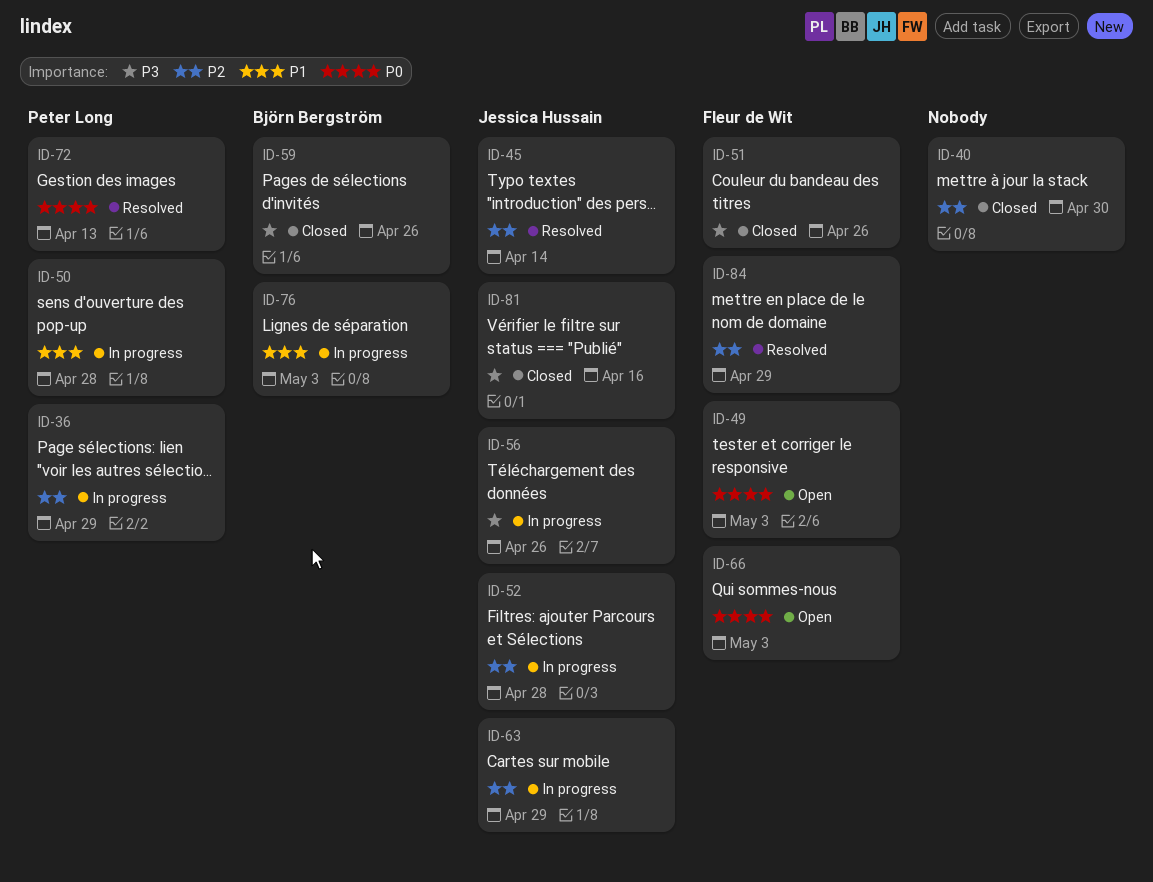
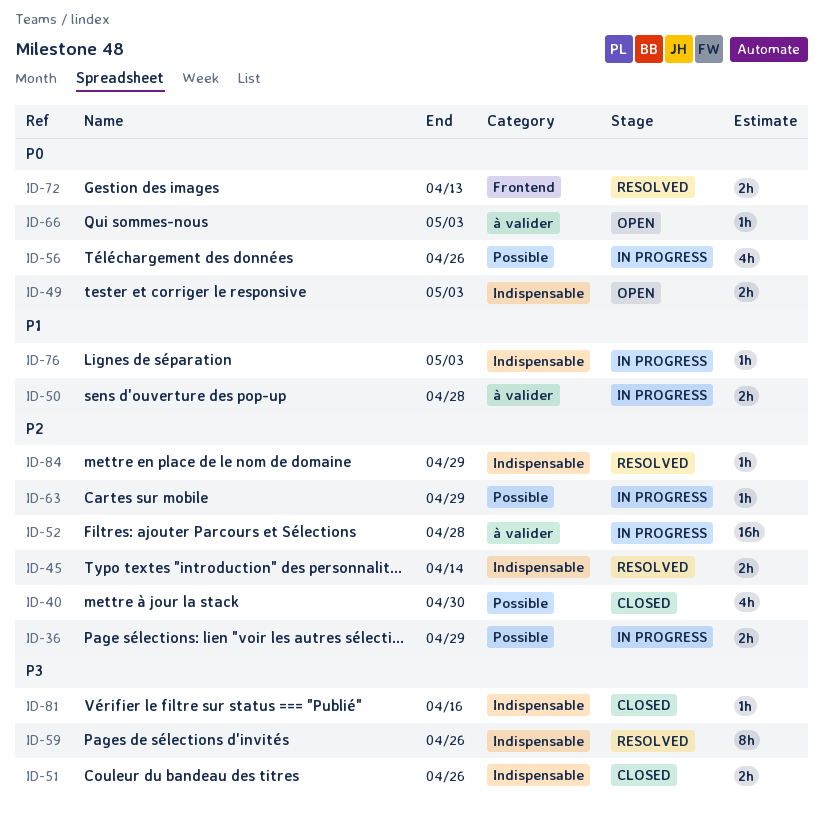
ID-56, priority: P3 -> P0
ID-59, status: Closed -> Resolved

